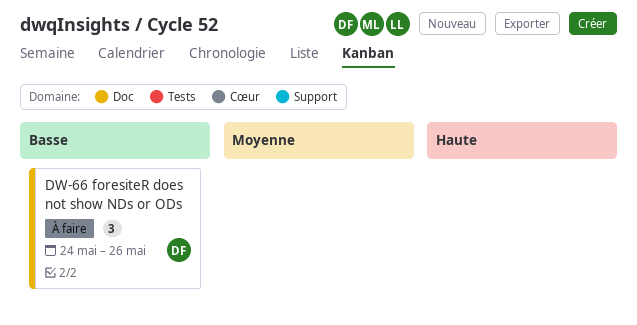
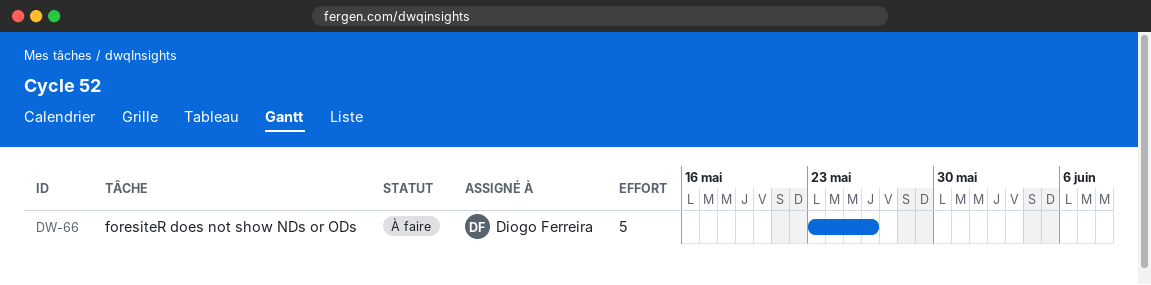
DW-66, estimate: 3 -> 5
DW-66, start: May 24 -> May 23

